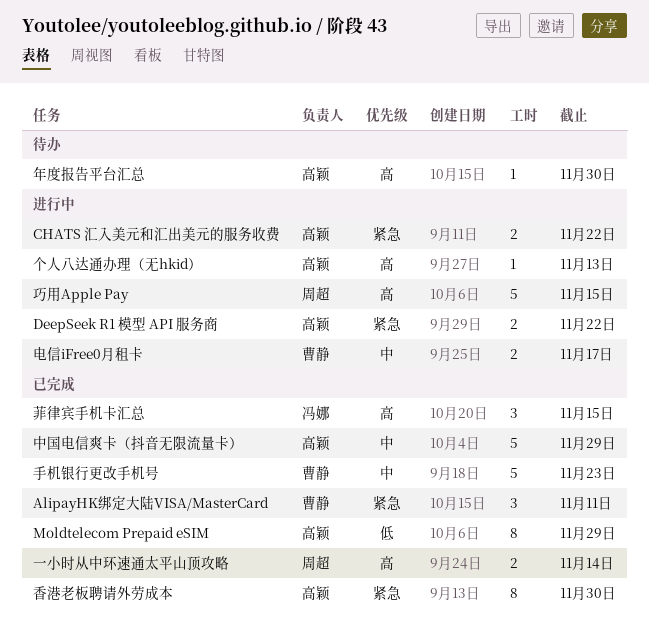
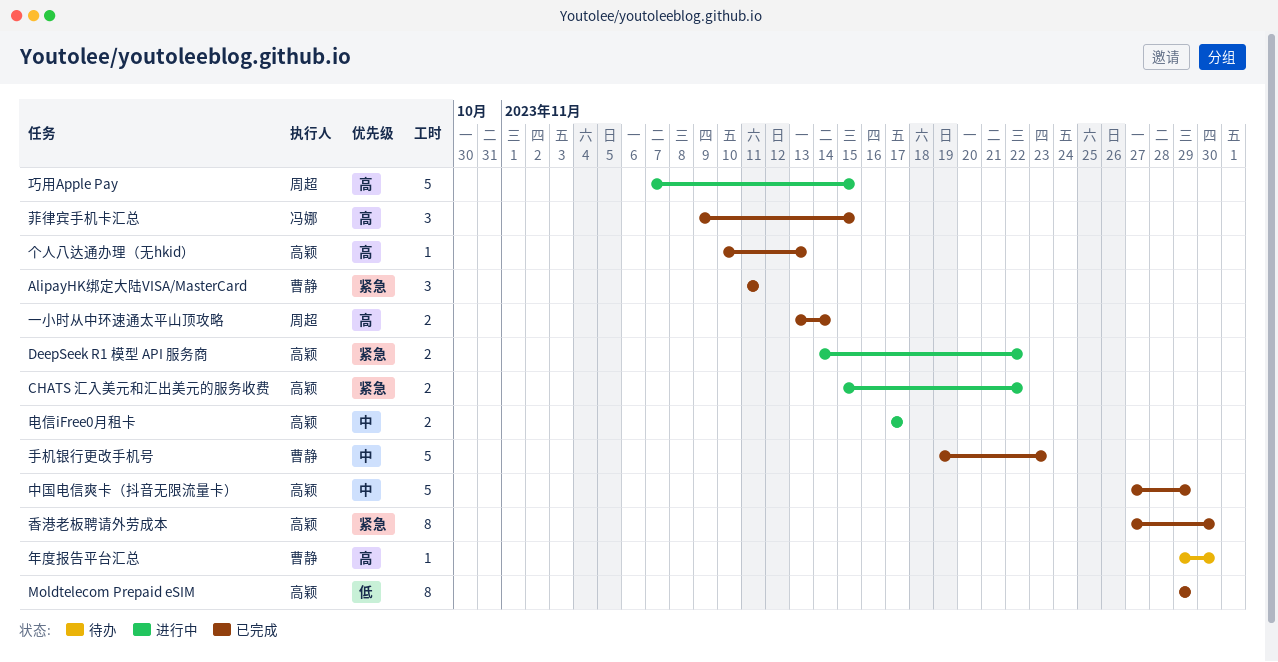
个人八达通办理（无hkid）, status: 进行中 -> 已完成
年度报告平台汇总, owner: 高颖 -> 曹静
电信iFree0月租卡, owner: 曹静 -> 高颖

